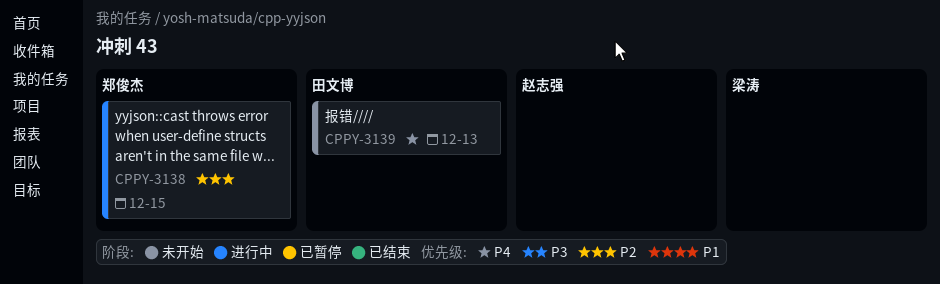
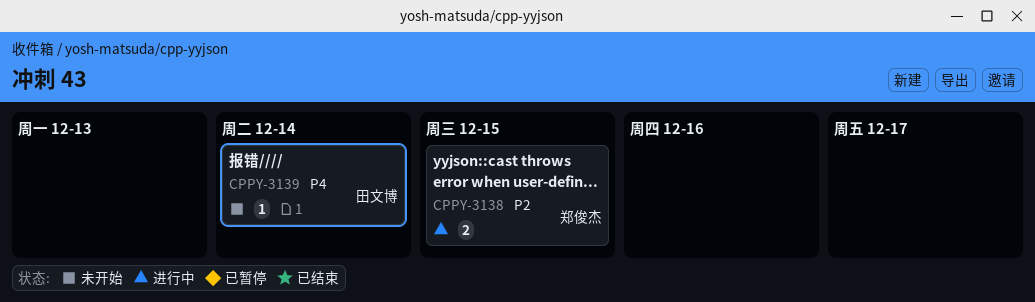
CPPY-3139, due: Dec 13 -> Dec 14

